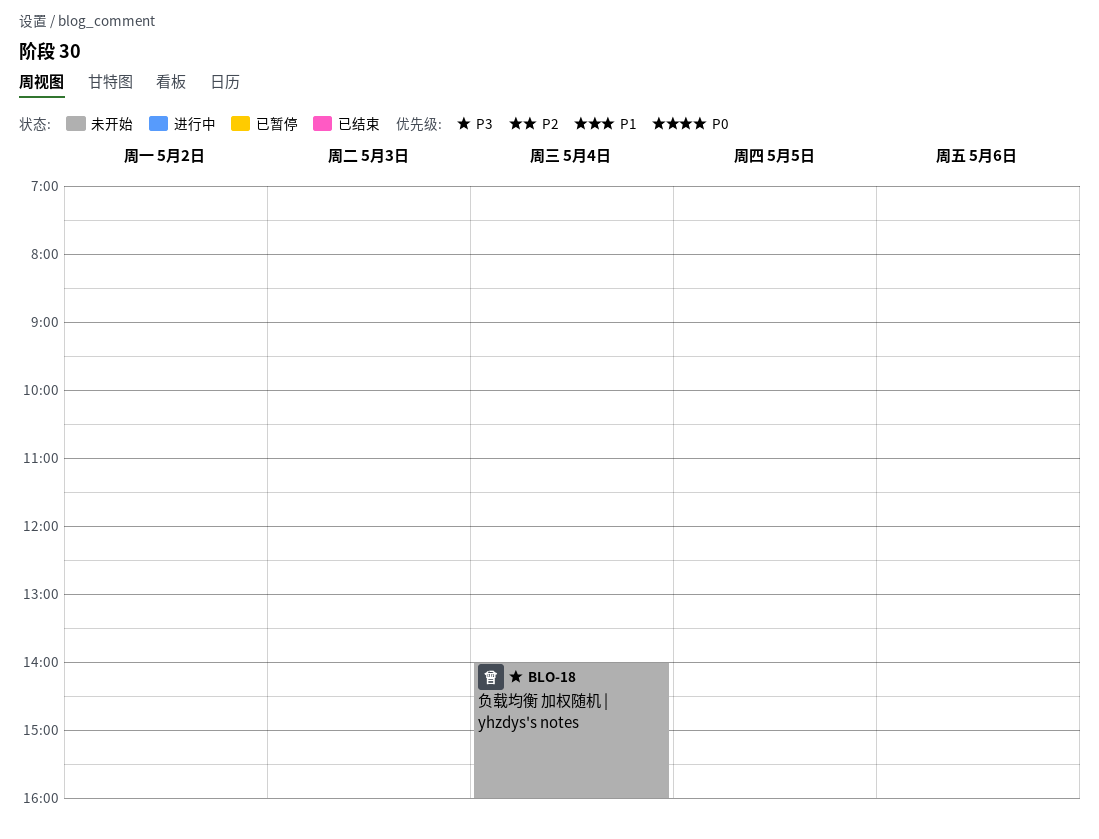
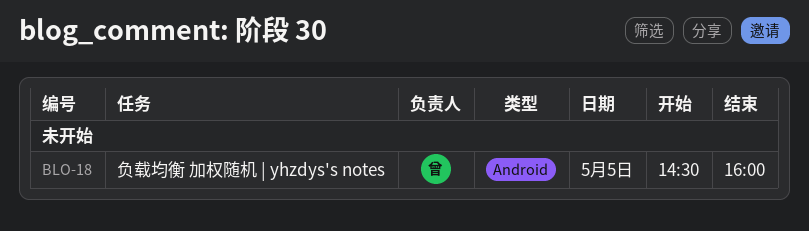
BLO-18, day: May 4 -> May 5
BLO-18, begins: 14:00 -> 14:30

